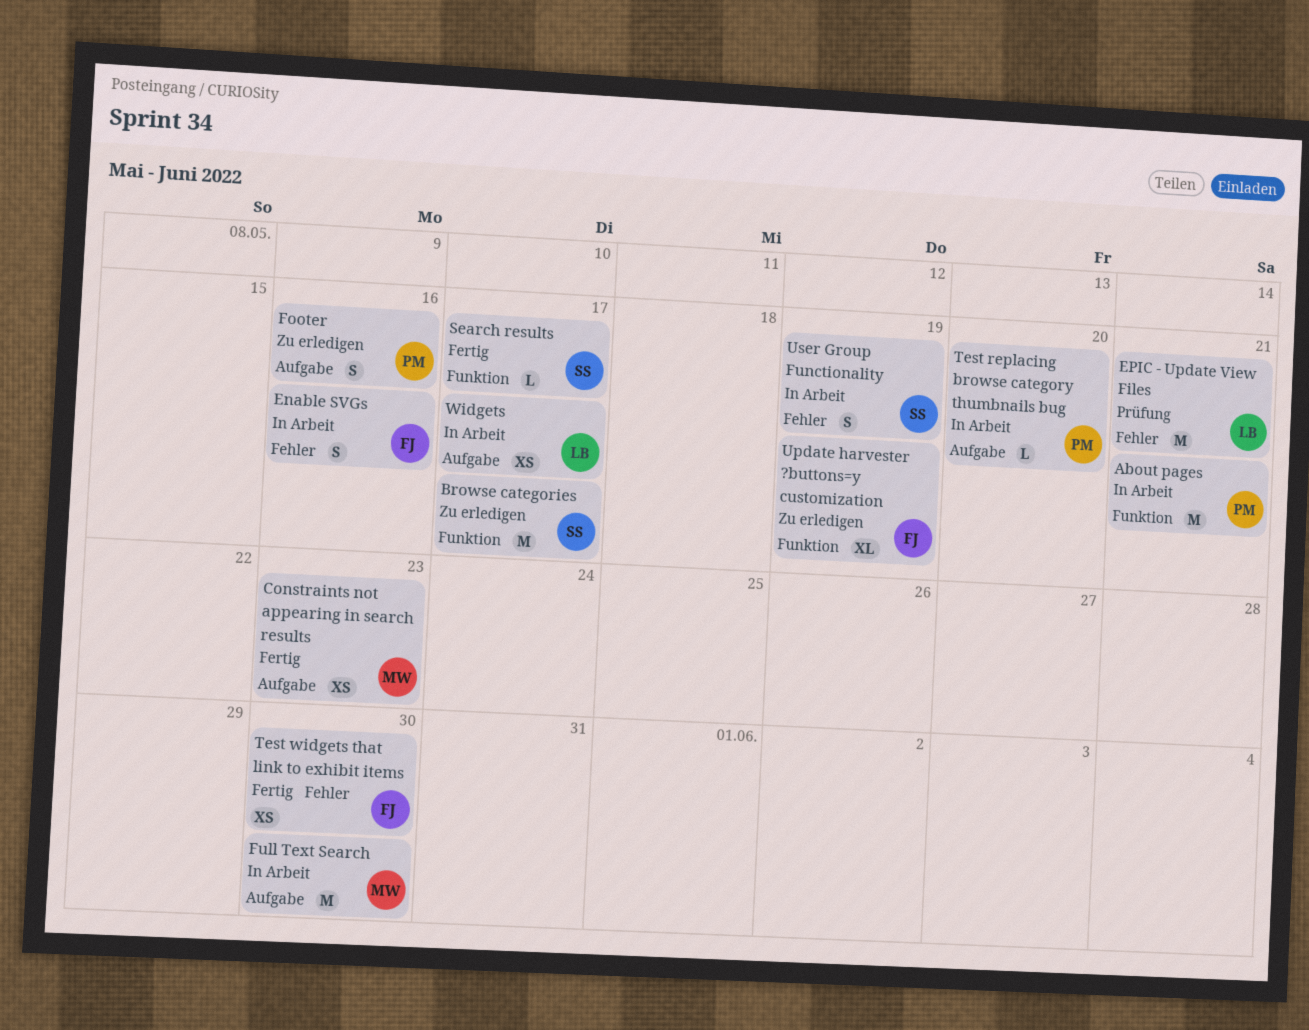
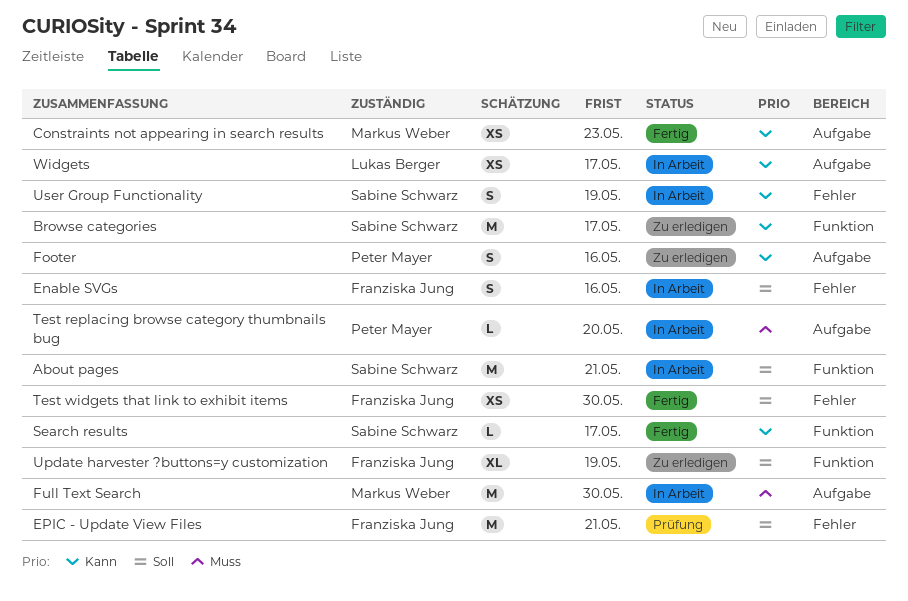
About pages, owner: Peter Mayer -> Sabine Schwarz
EPIC - Update View Files, owner: Lukas Berger -> Franziska Jung

